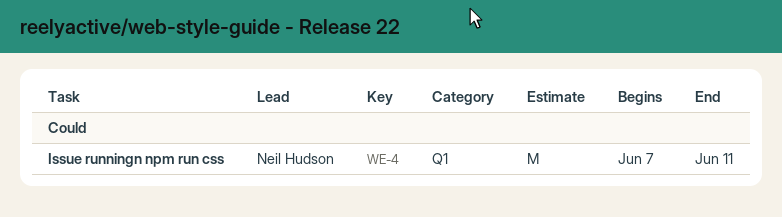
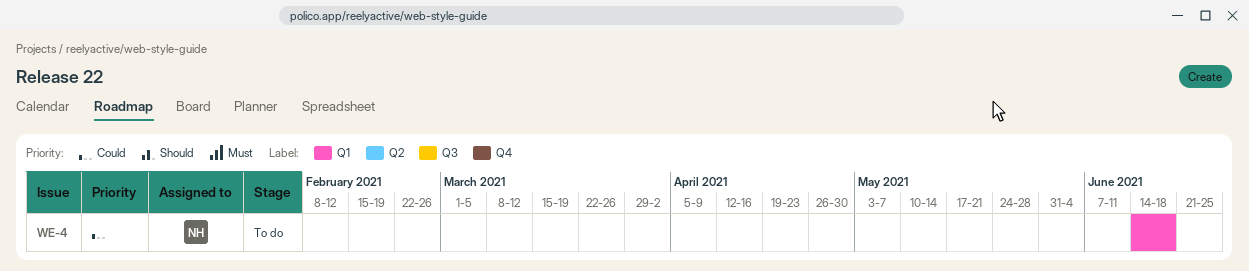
WE-4, start: Jun 7 -> Jun 14
WE-4, due: Jun 11 -> Jun 18

